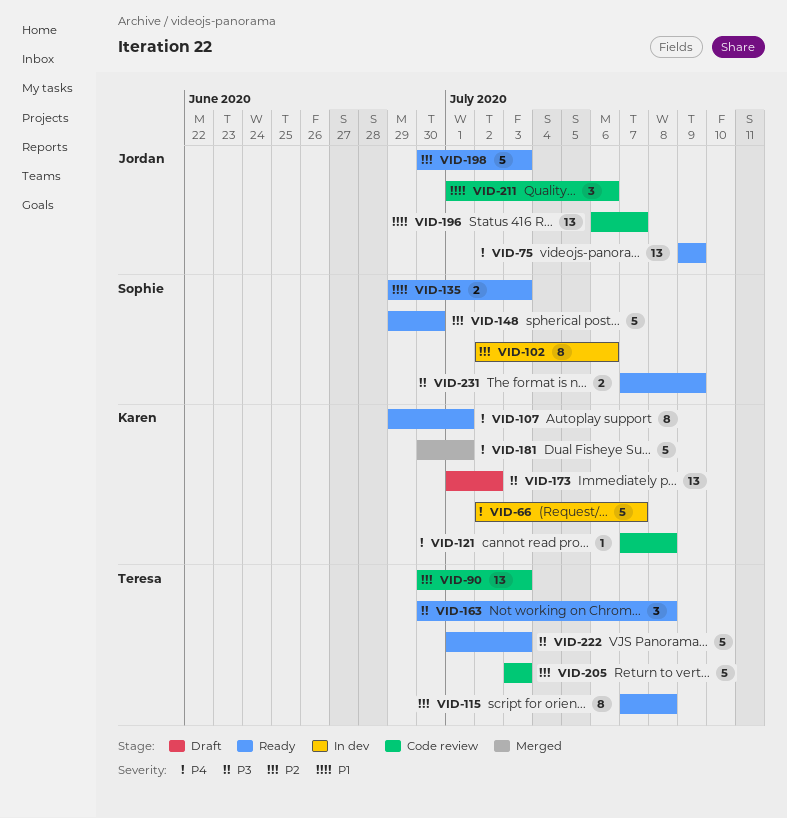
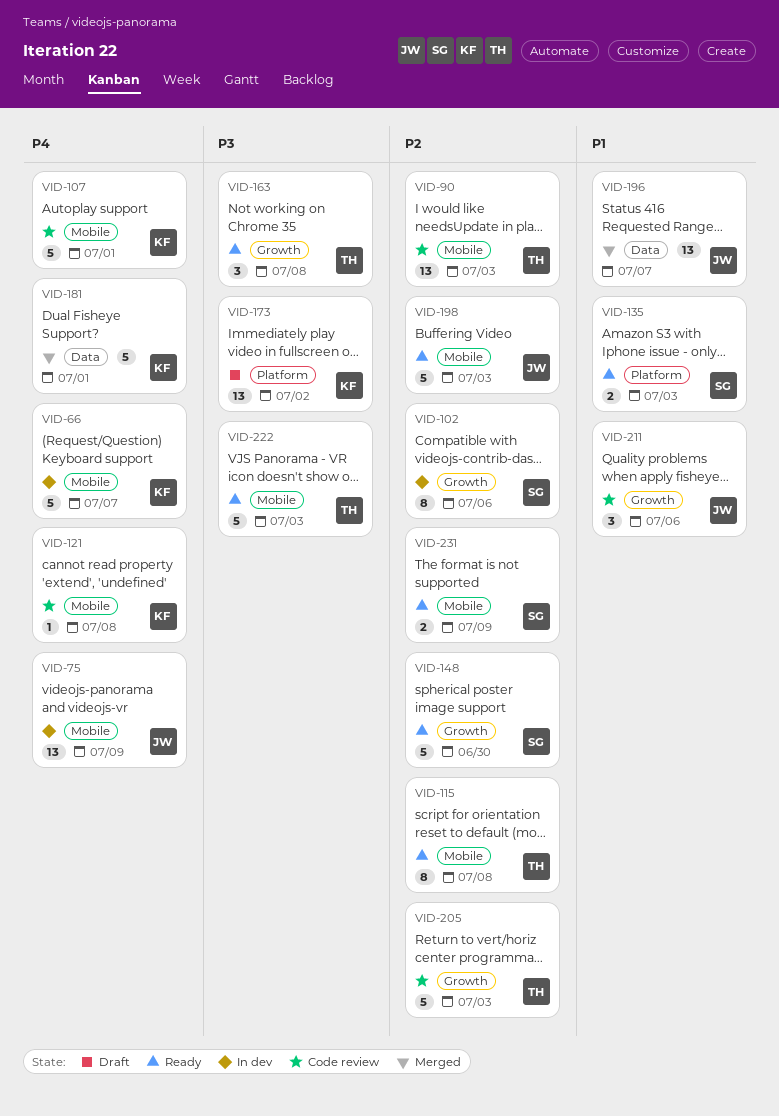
VID-75, status: Ready -> In dev
VID-107, status: Ready -> Code review
VID-107, estimate: 8 -> 5
VID-196, status: Code review -> Merged
VID-231, priority: P3 -> P2

